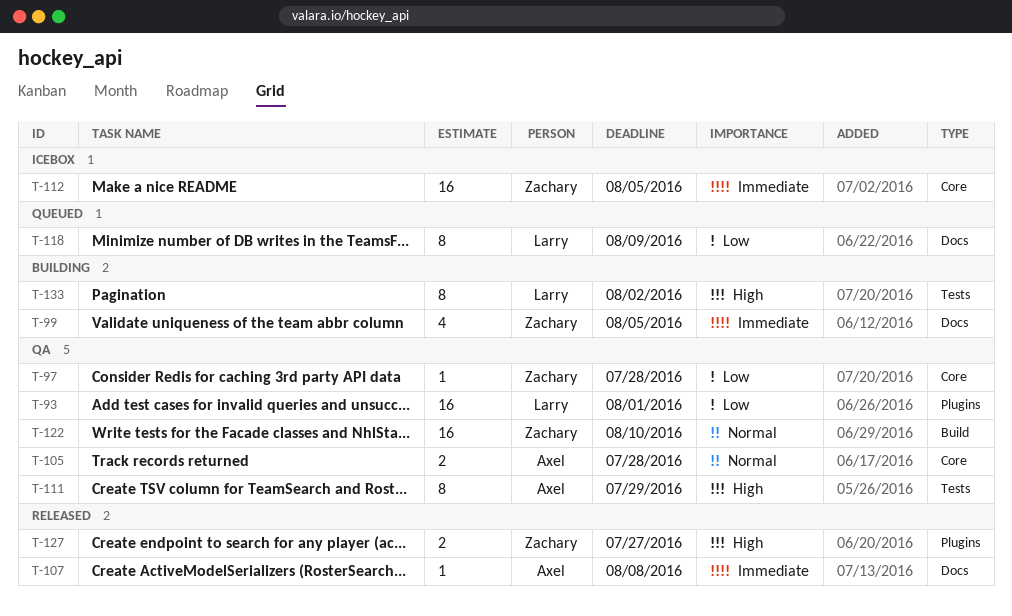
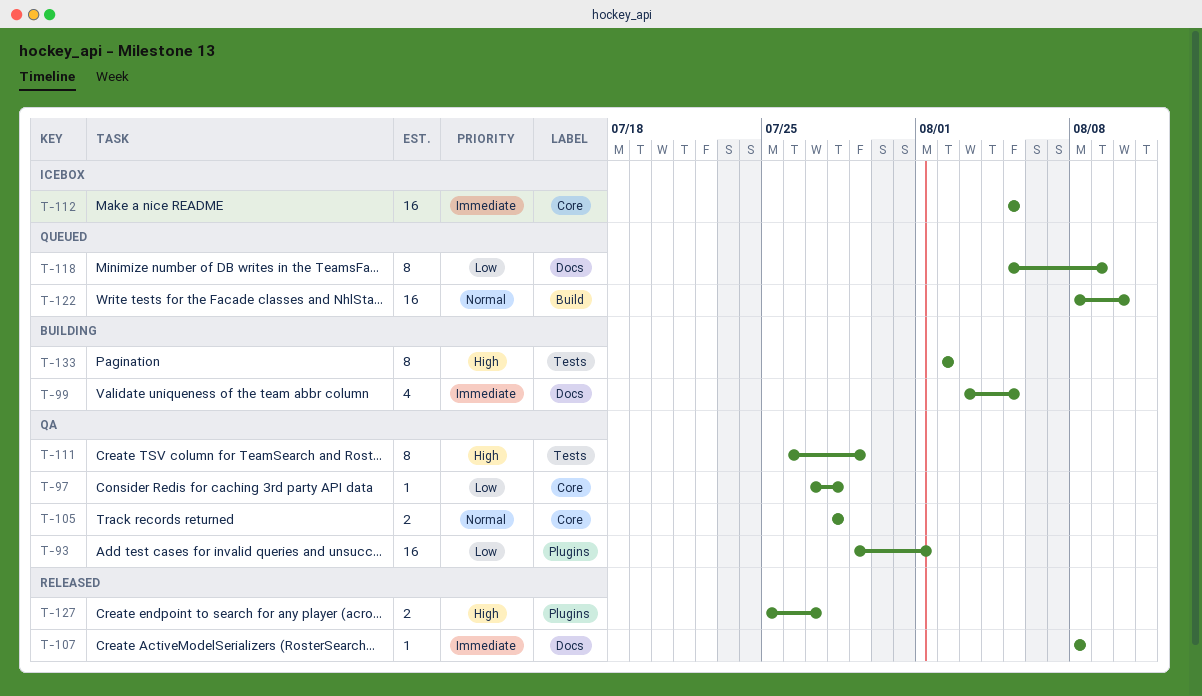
T-122, status: QA -> Queued

